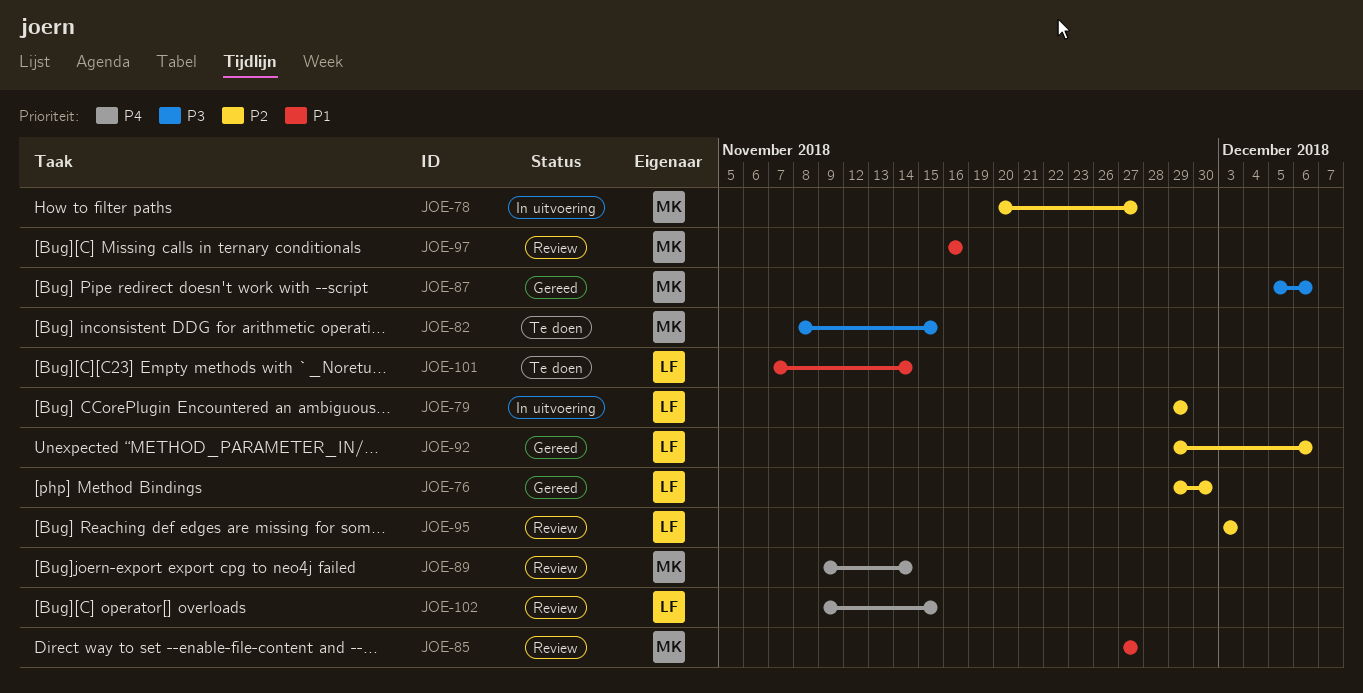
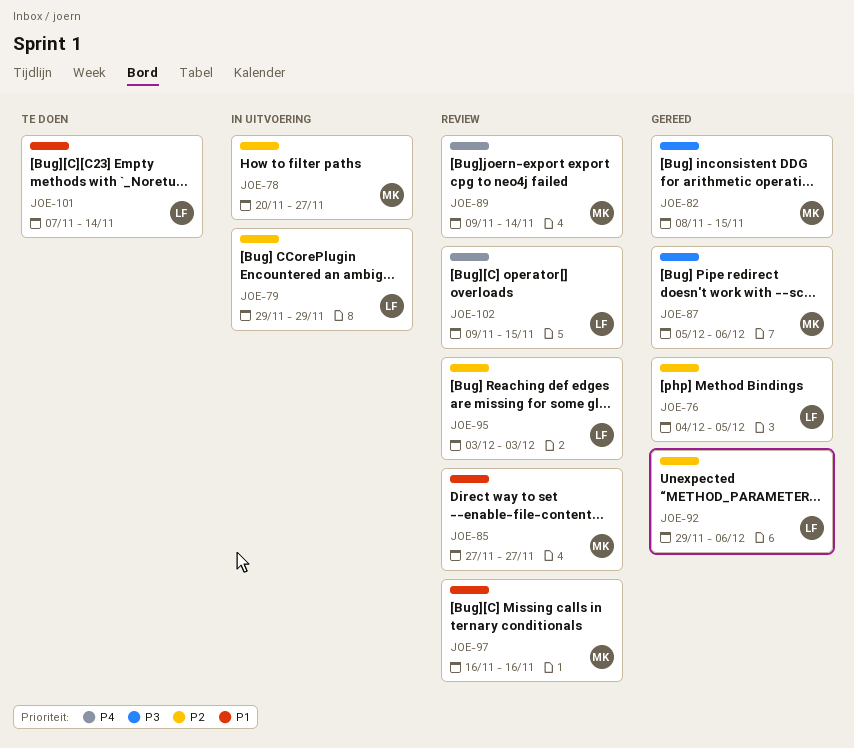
JOE-76, start: Nov 29 -> Dec 4
JOE-76, due: Nov 30 -> Dec 5
JOE-82, status: Te doen -> Gereed

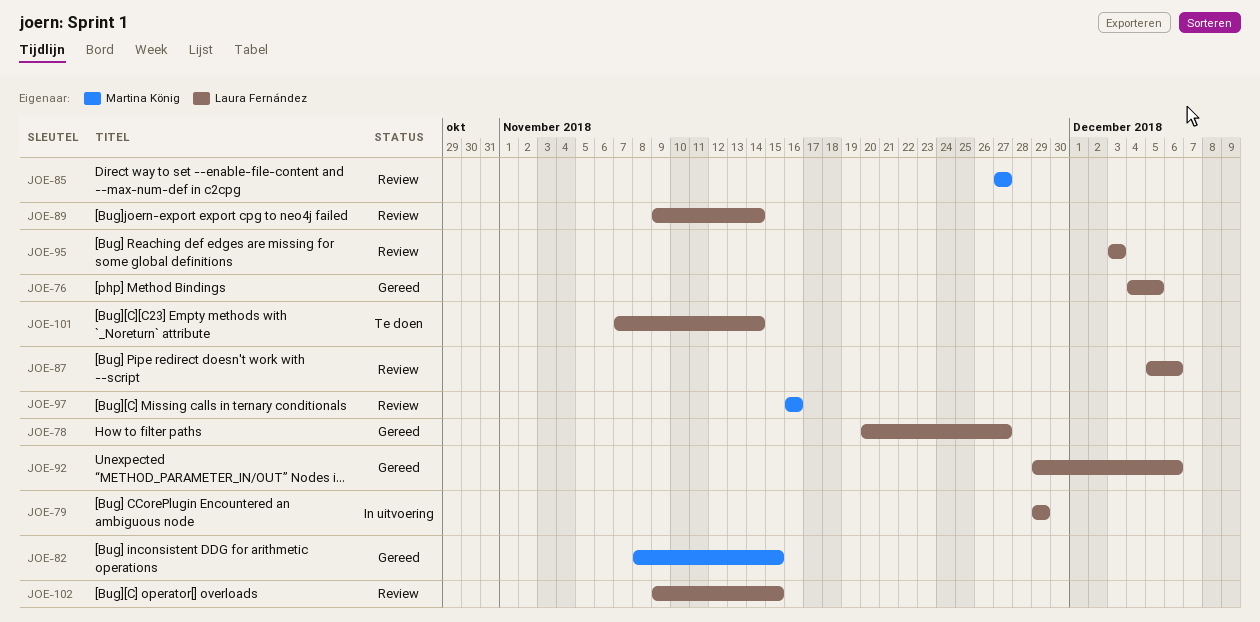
JOE-78, status: In uitvoering -> Gereed
JOE-78, owner: Martina König -> Laura Fernández
JOE-87, status: Gereed -> Review
JOE-87, owner: Martina König -> Laura Fernández
JOE-89, owner: Martina König -> Laura Fernández

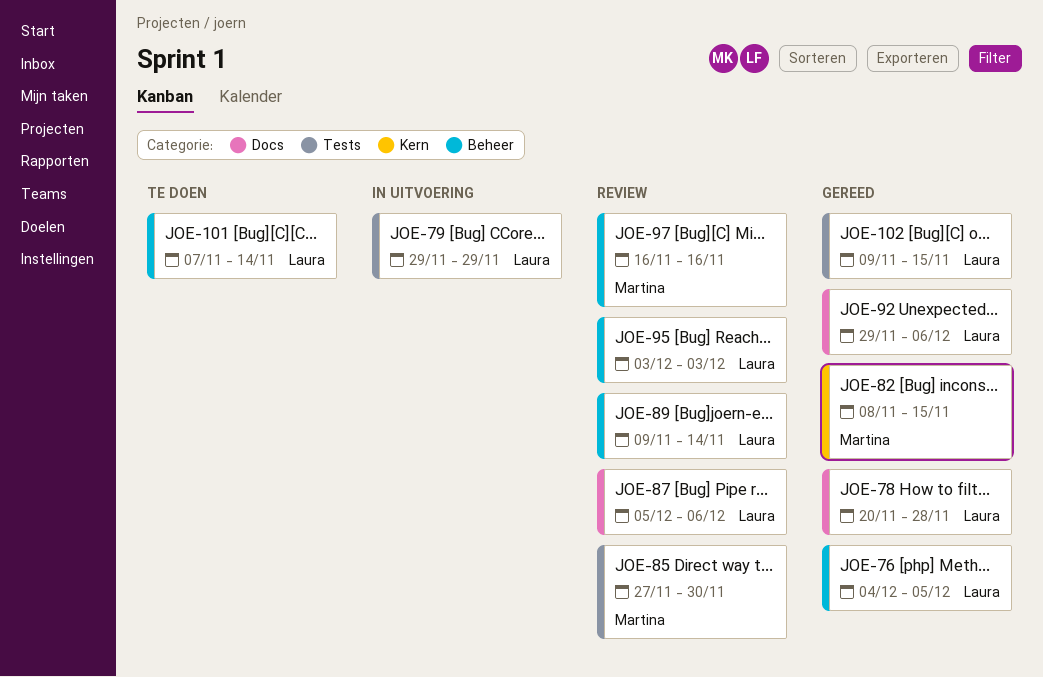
JOE-78, due: Nov 27 -> Nov 28
JOE-85, due: Nov 27 -> Nov 30
JOE-102, status: Review -> Gereed

